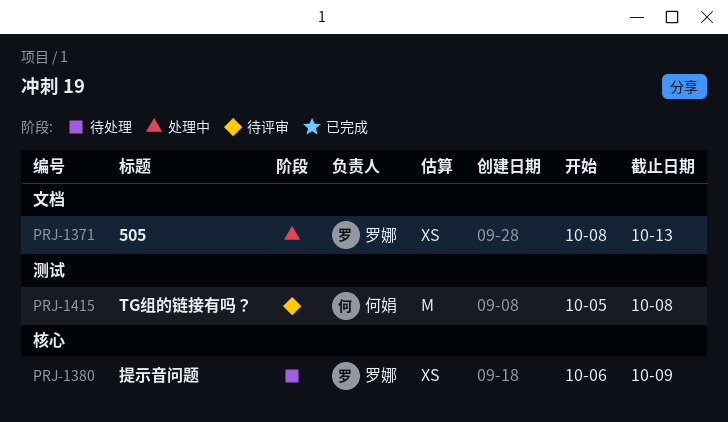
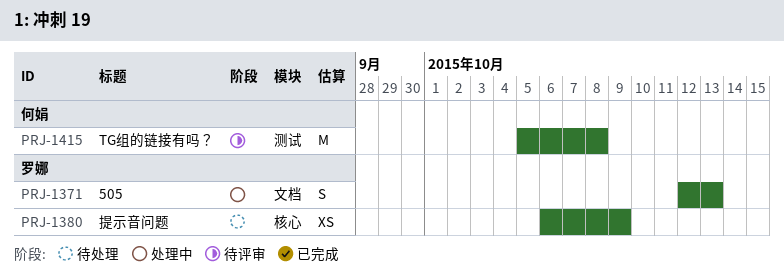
PRJ-1371, estimate: XS -> S
PRJ-1371, start: Oct 8 -> Oct 12

